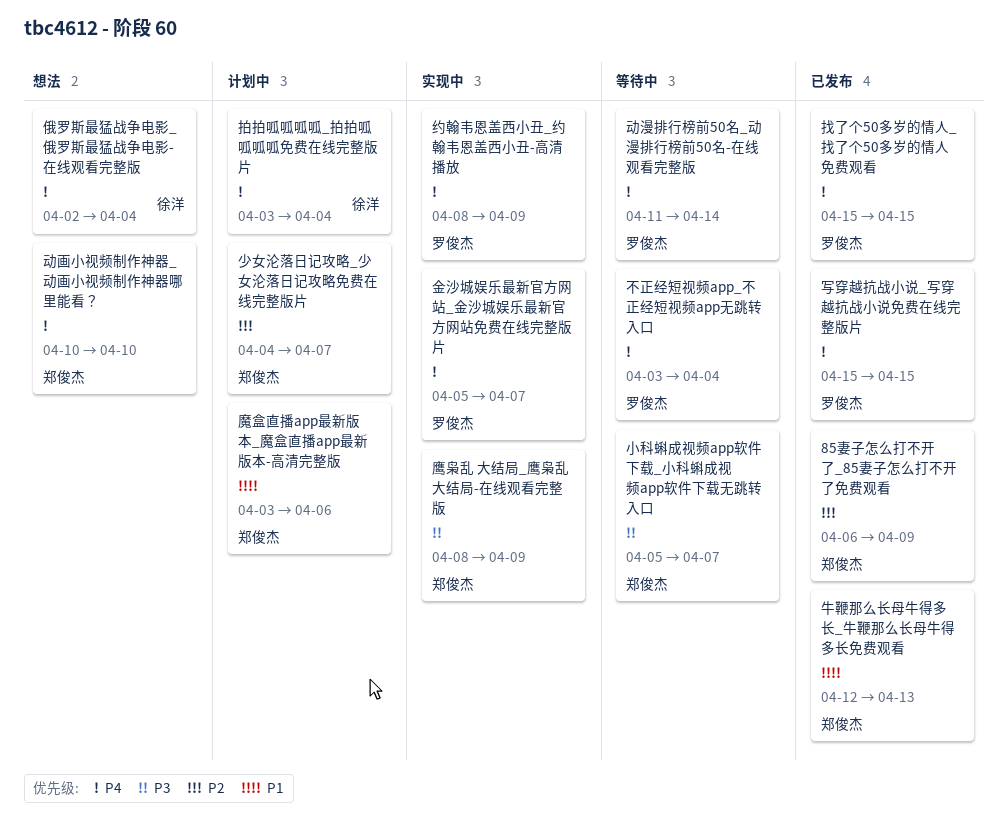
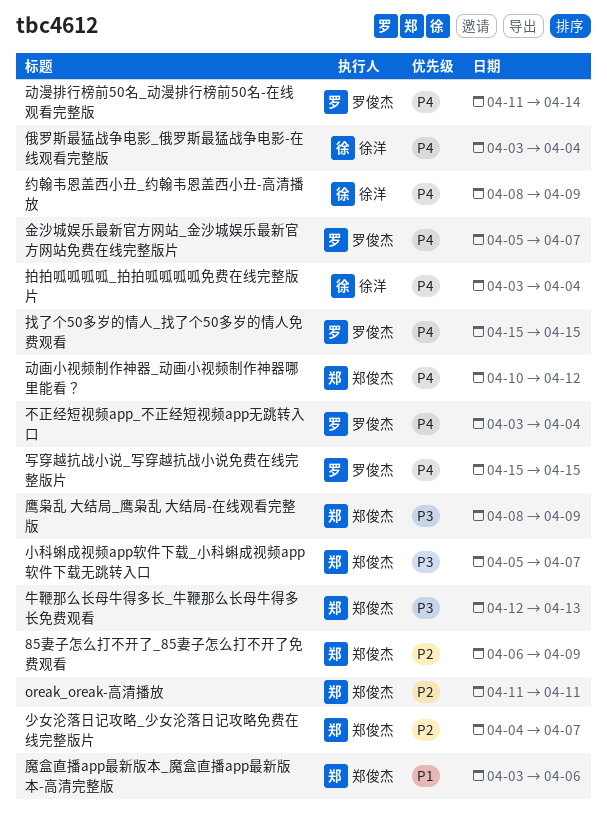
oreak_oreak-高清播放: none -> present
俄罗斯最猛战争电影_俄罗斯最猛战争电影-在线观看完整版, start: Apr 2 -> Apr 3
动画小视频制作神器_动画小视频制作神器哪里能看？, due: Apr 10 -> Apr 12
牛鞭那么长母牛得多长_牛鞭那么长母牛得多长免费观看, priority: P1 -> P3
约翰韦恩盖西小丑_约翰韦恩盖西小丑-高清播放, owner: 罗俊杰 -> 徐洋

